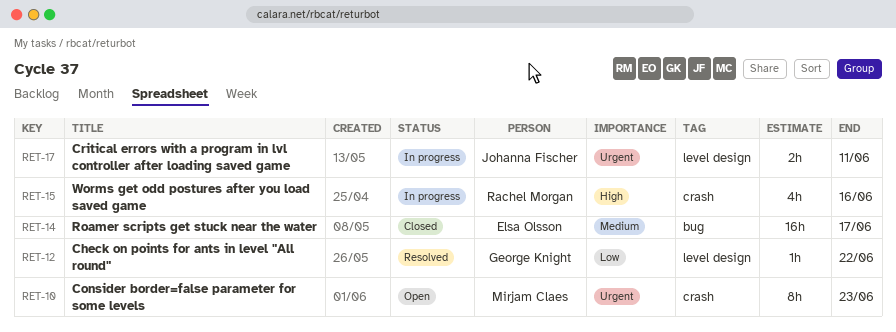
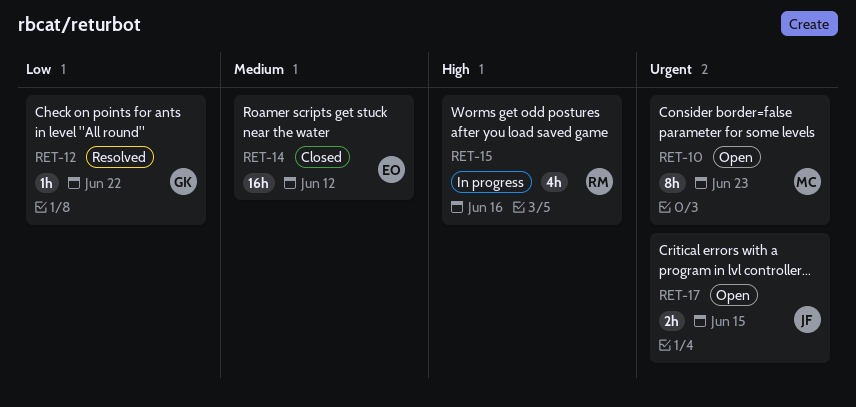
RET-14, due: Jun 17 -> Jun 12
RET-17, status: In progress -> Open
RET-17, due: Jun 11 -> Jun 15

